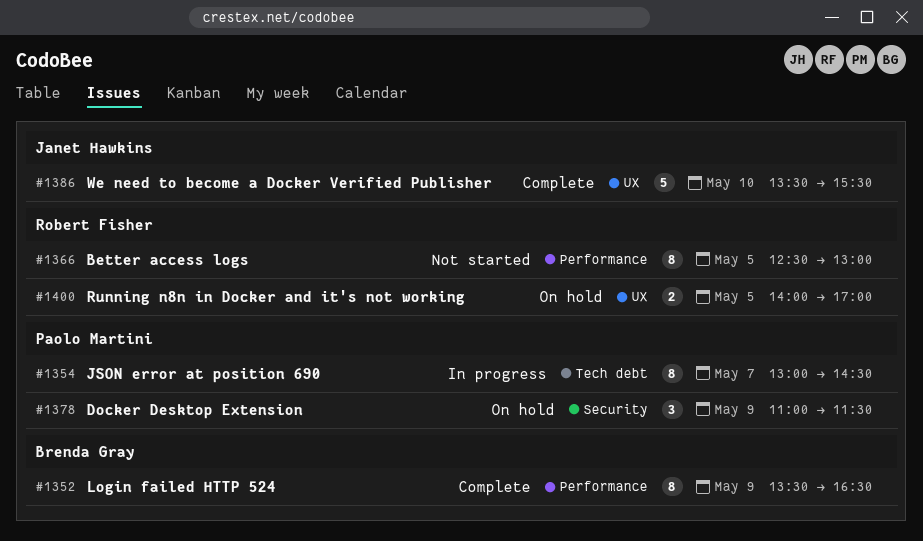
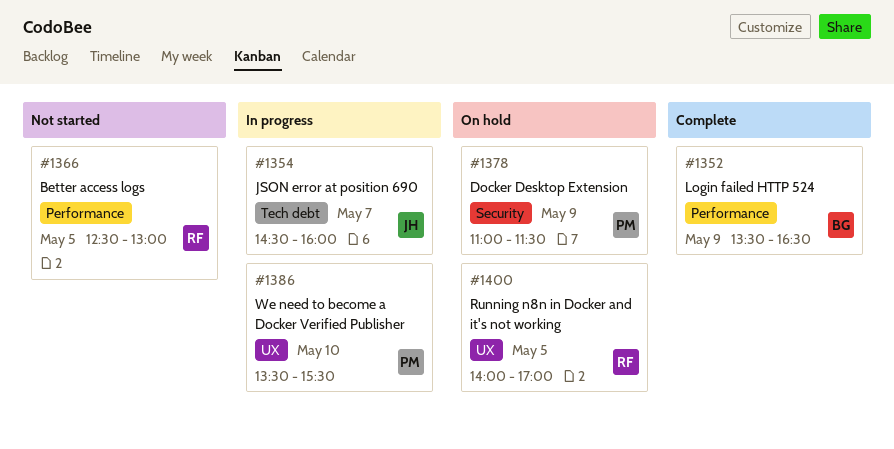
#1354, owner: Paolo Martini -> Janet Hawkins
#1354, begins: 13:00 -> 14:30
#1354, ends: 14:30 -> 16:00
#1386, status: Complete -> In progress
#1386, owner: Janet Hawkins -> Paolo Martini

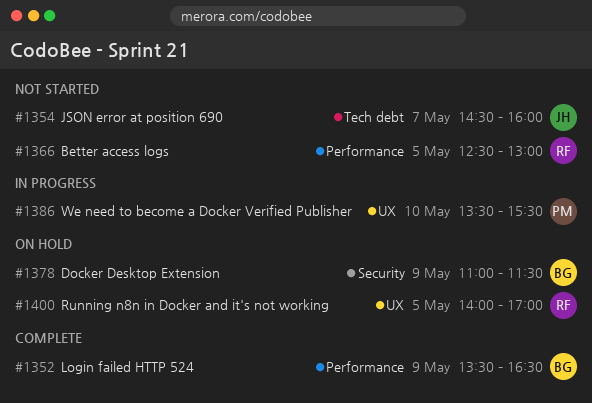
#1354, status: In progress -> Not started
#1378, owner: PM -> BG

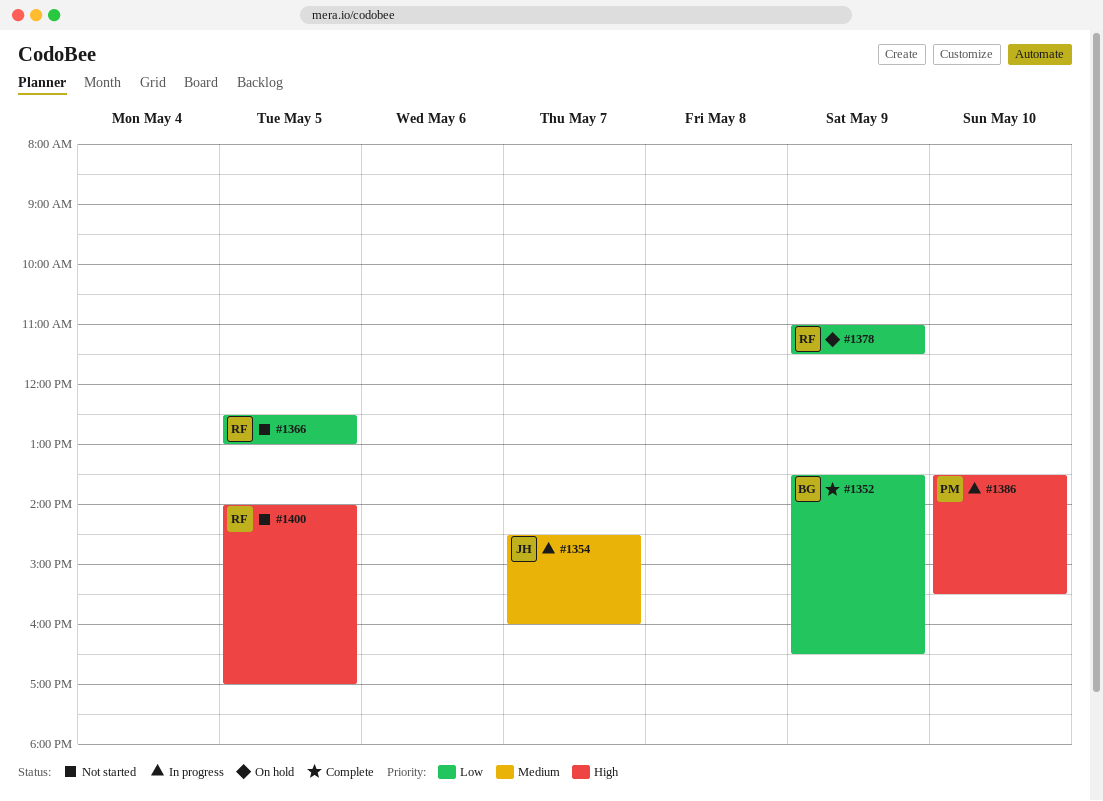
#1354, status: Not started -> In progress
#1378, owner: BG -> RF
#1400, status: On hold -> Not started

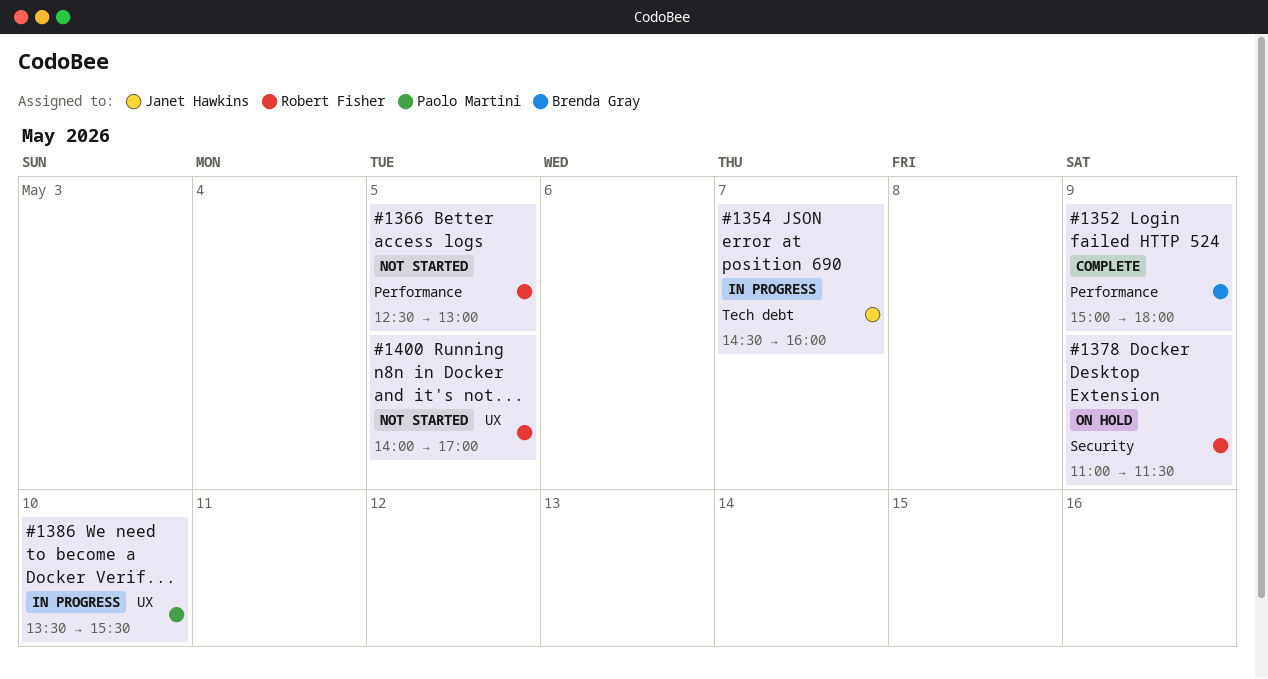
#1352, begins: 13:30 -> 15:00
#1352, ends: 16:30 -> 18:00

